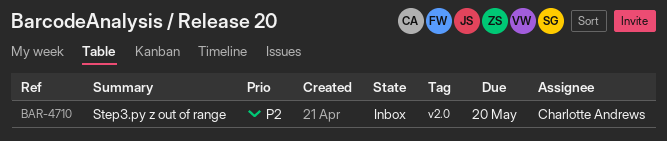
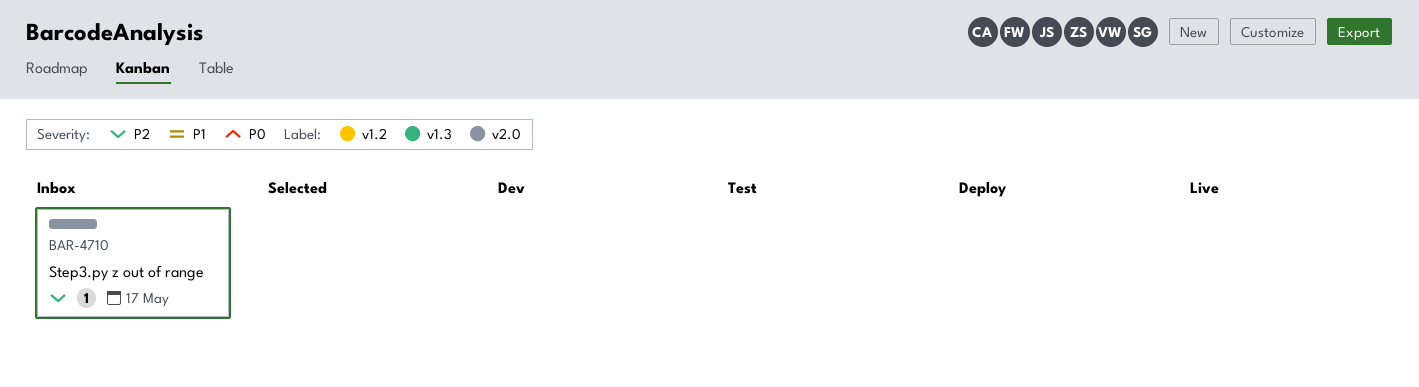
BAR-4710, due: May 20 -> May 17

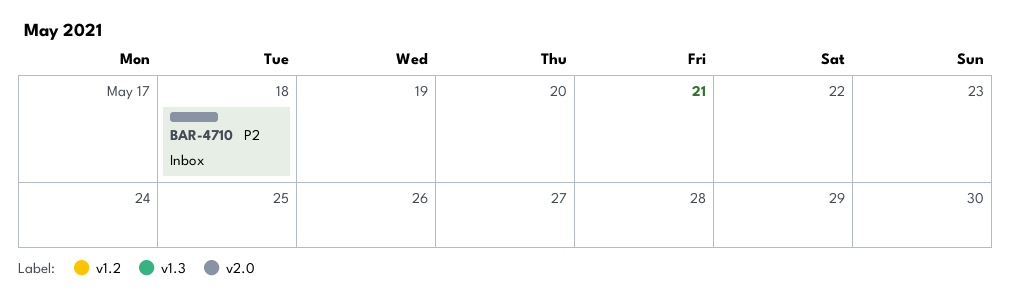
BAR-4710, due: May 17 -> May 18

